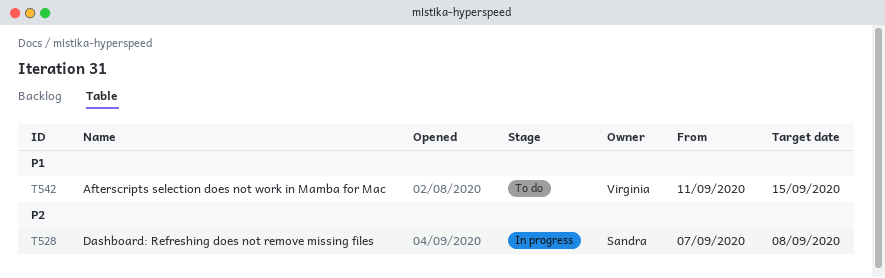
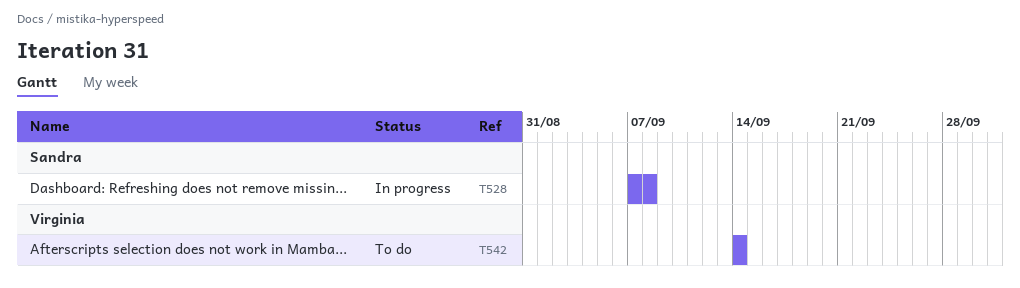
T542, start: Sep 11 -> Sep 14
T542, due: Sep 15 -> Sep 14

